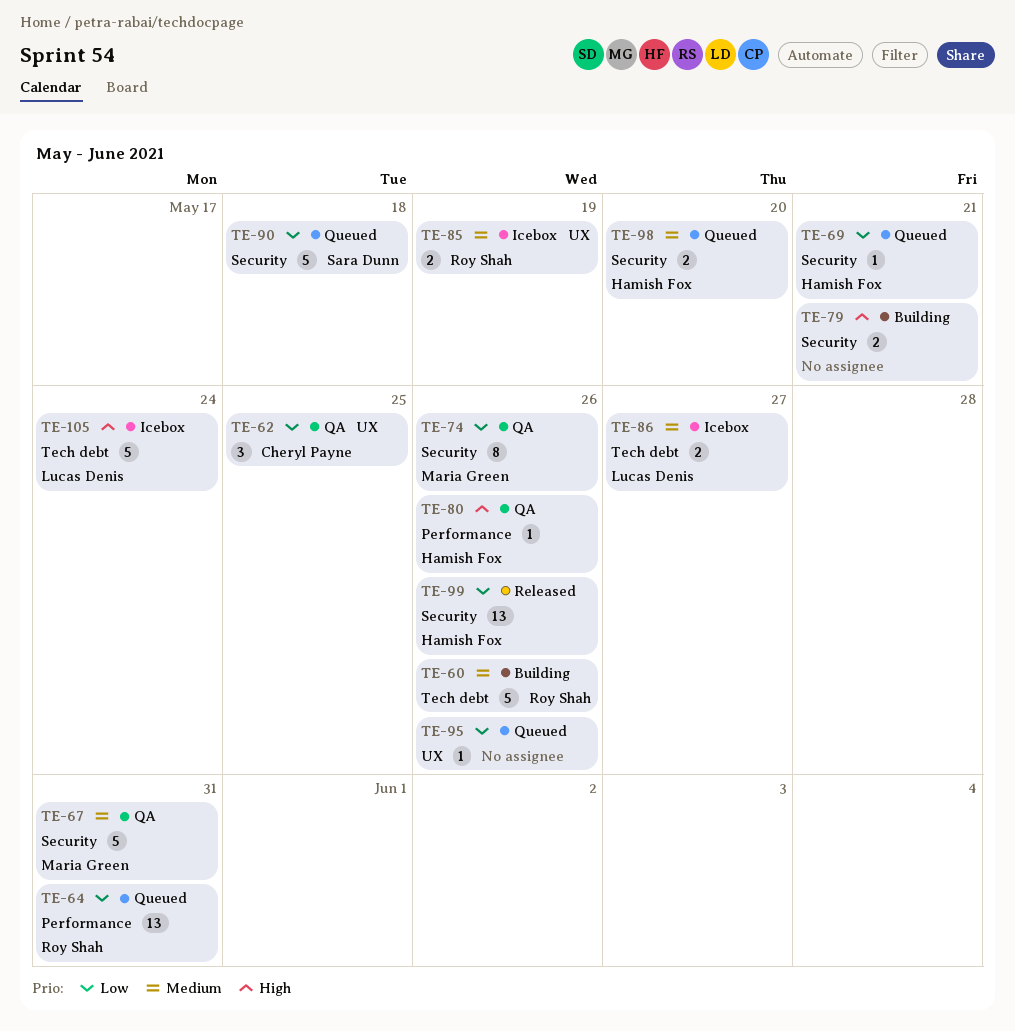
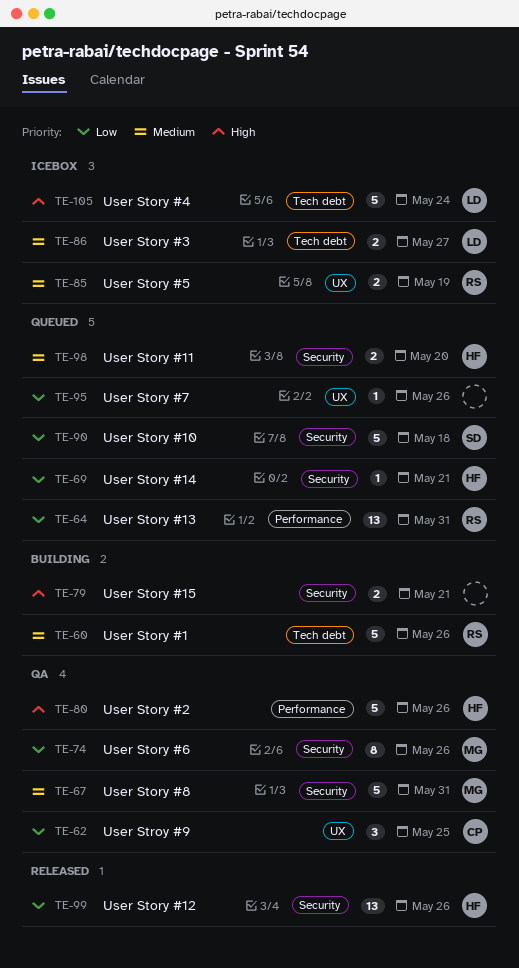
TE-80, estimate: 1 -> 5

